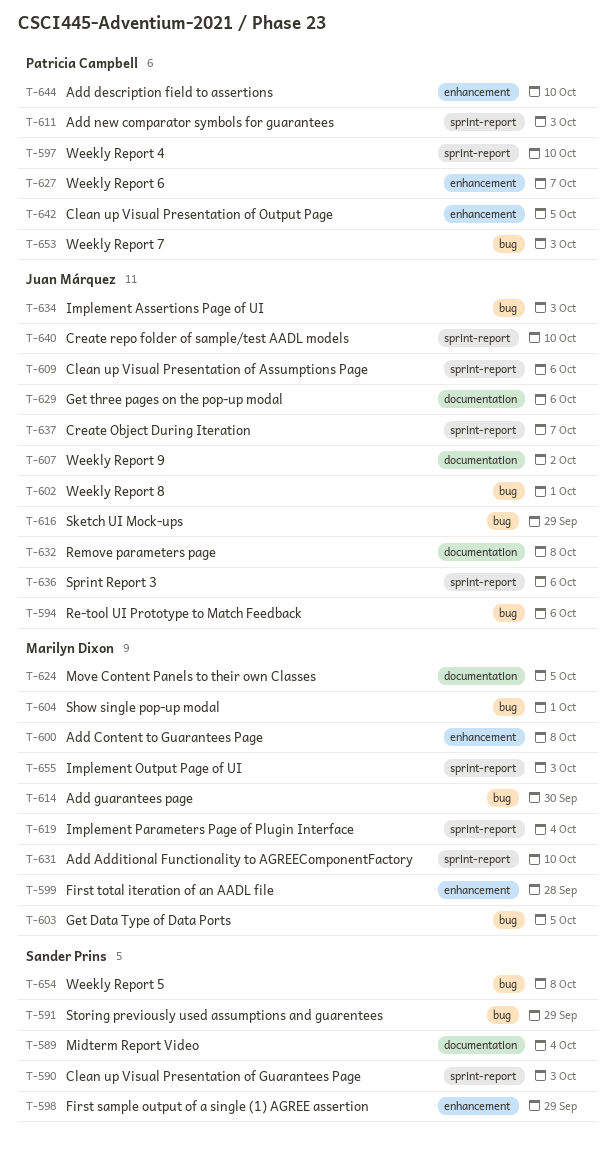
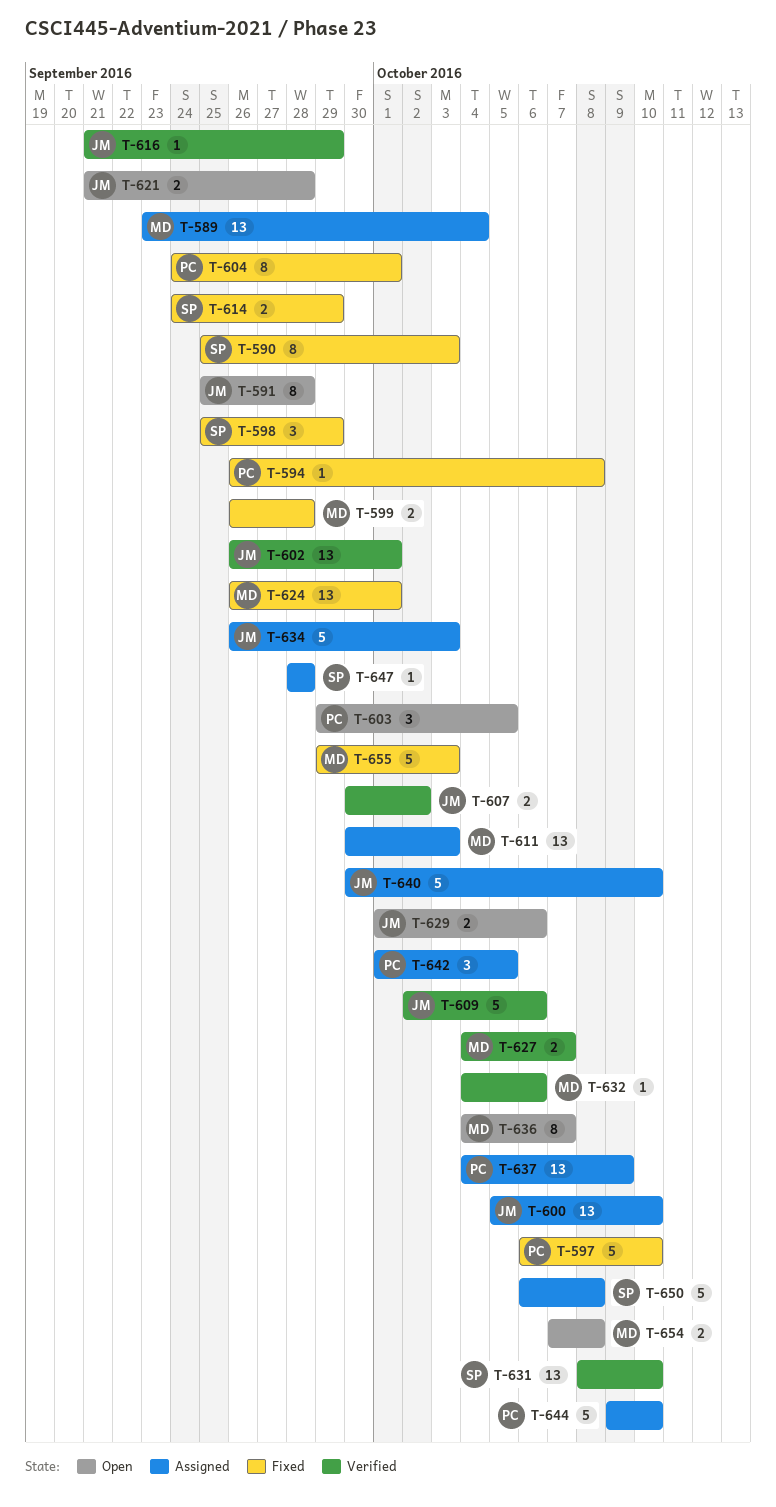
T-589, owner: Sander Prins -> Marilyn Dixon
T-591, owner: Sander Prins -> Juan Márquez
T-591, due: Sep 29 -> Sep 28
T-594, owner: Juan Márquez -> Patricia Campbell
T-594, due: Oct 6 -> Oct 8
T-600, owner: Marilyn Dixon -> Juan Márquez
T-600, due: Oct 8 -> Oct 10
T-603, owner: Marilyn Dixon -> Patricia Campbell
T-604, owner: Marilyn Dixon -> Patricia Campbell
T-611, owner: Patricia Campbell -> Marilyn Dixon
T-614, owner: Marilyn Dixon -> Sander Prins
T-614, due: Sep 30 -> Sep 29
T-619: present -> none
T-621: none -> present
T-624, due: Oct 5 -> Oct 1
T-627, owner: Patricia Campbell -> Marilyn Dixon
T-631, owner: Marilyn Dixon -> Sander Prins
T-632, owner: Juan Márquez -> Marilyn Dixon
T-632, due: Oct 8 -> Oct 6
T-636, owner: Juan Márquez -> Marilyn Dixon
T-636, due: Oct 6 -> Oct 7
T-637, owner: Juan Márquez -> Patricia Campbell
T-637, due: Oct 7 -> Oct 9
T-647: none -> present
T-650: none -> present
T-653: present -> none
T-654, owner: Sander Prins -> Marilyn Dixon

